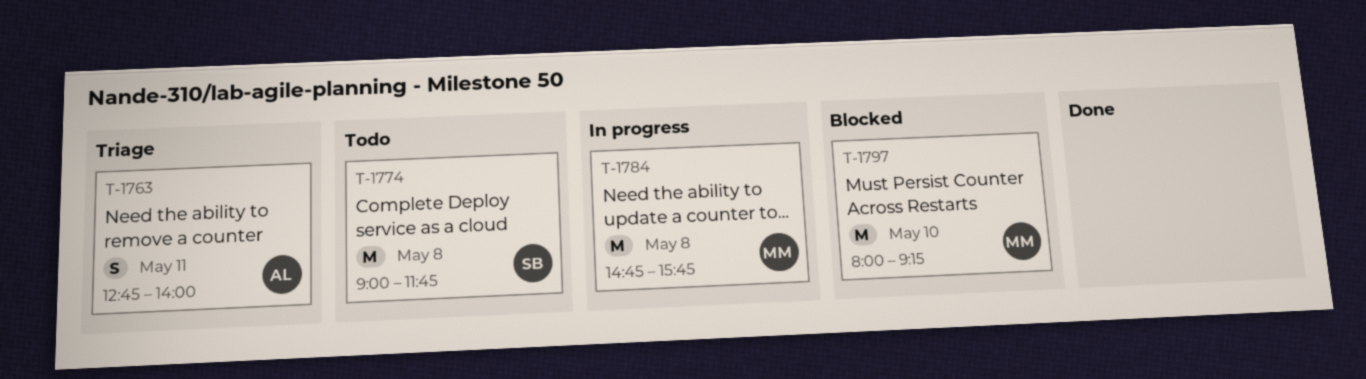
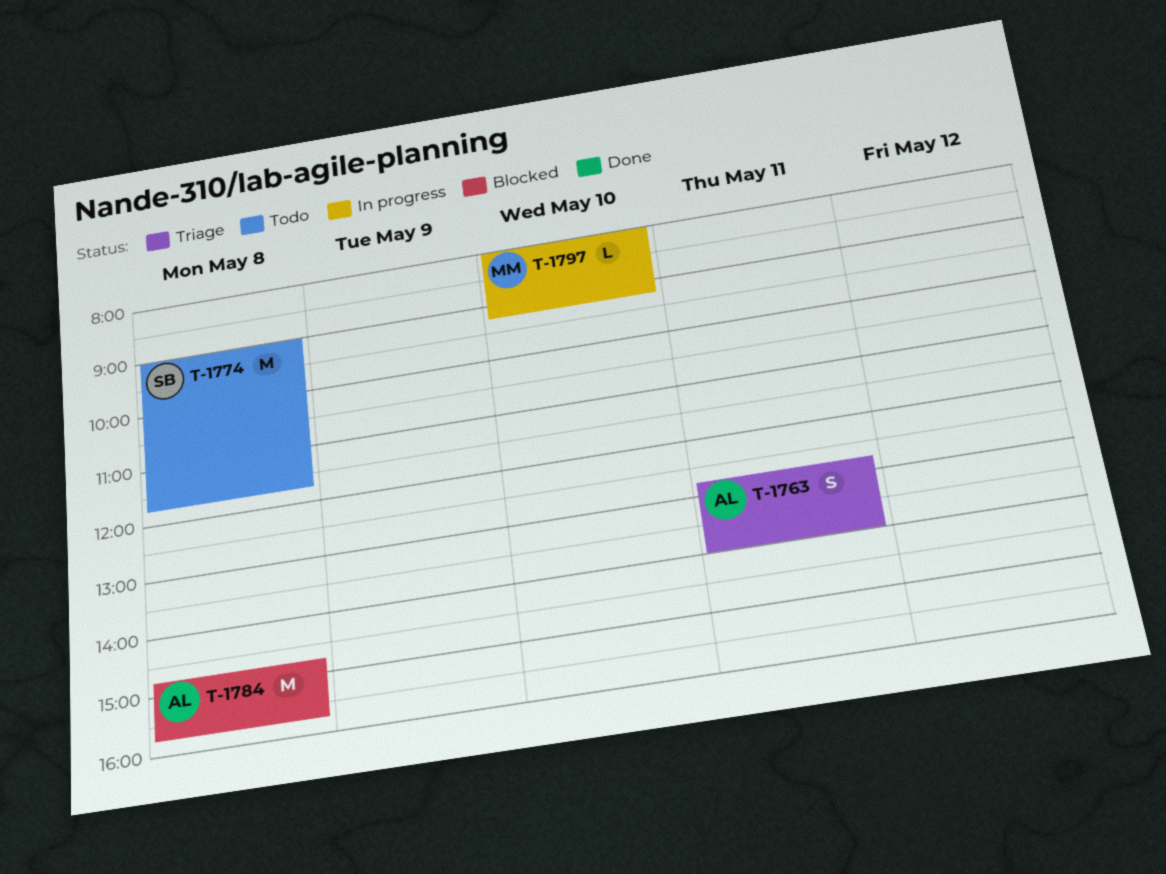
T-1784, status: In progress -> Blocked
T-1784, owner: MM -> AL
T-1797, status: Blocked -> In progress
T-1797, estimate: M -> L

